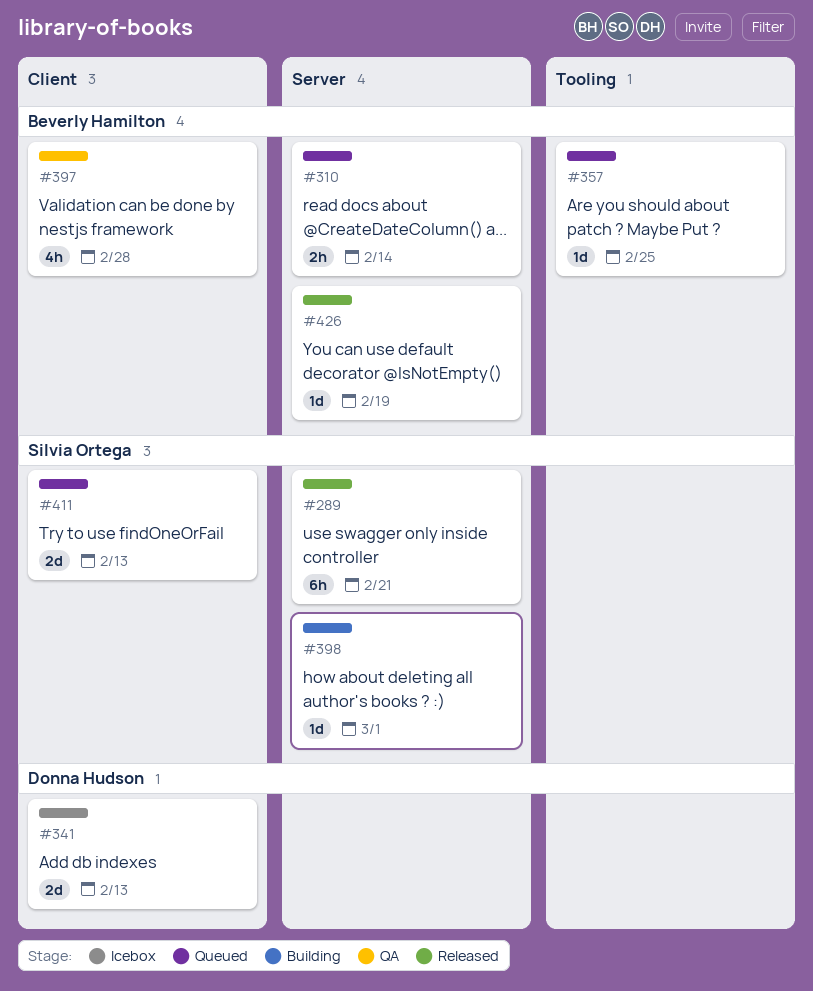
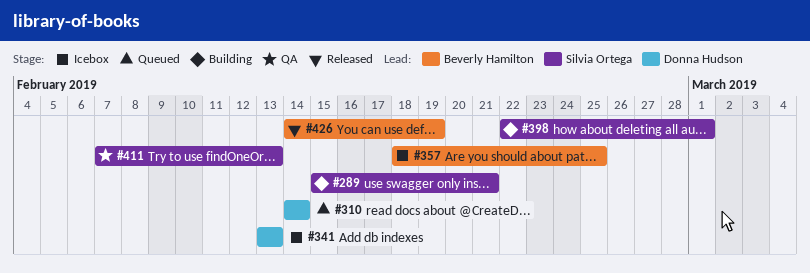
#289, status: Released -> Building
#310, owner: Beverly Hamilton -> Donna Hudson
#357, status: Queued -> Icebox
#397: present -> none
#411, status: Queued -> QA

